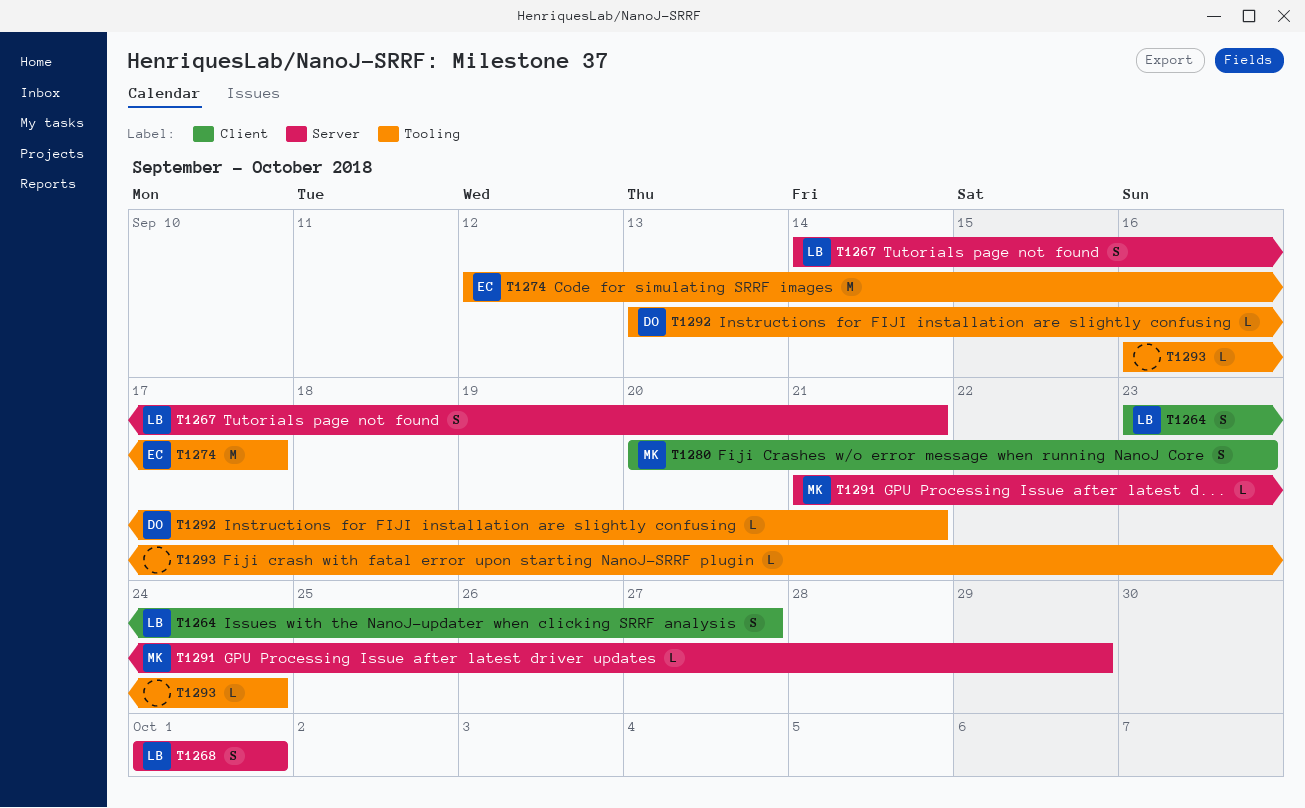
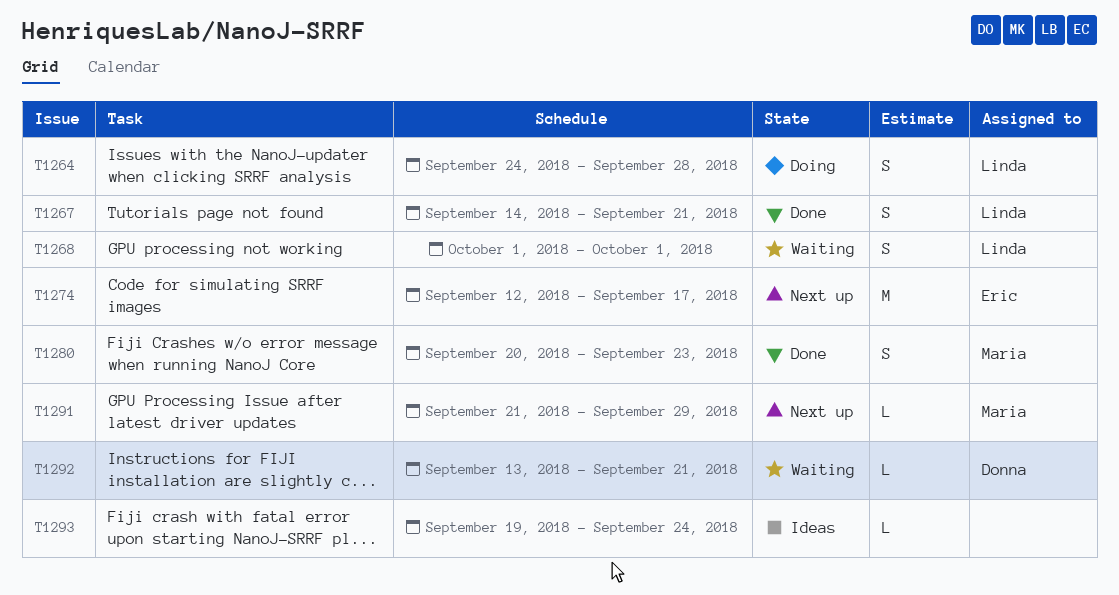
T1264, start: Sep 23 -> Sep 24
T1264, due: Sep 27 -> Sep 28
T1293, start: Sep 16 -> Sep 19

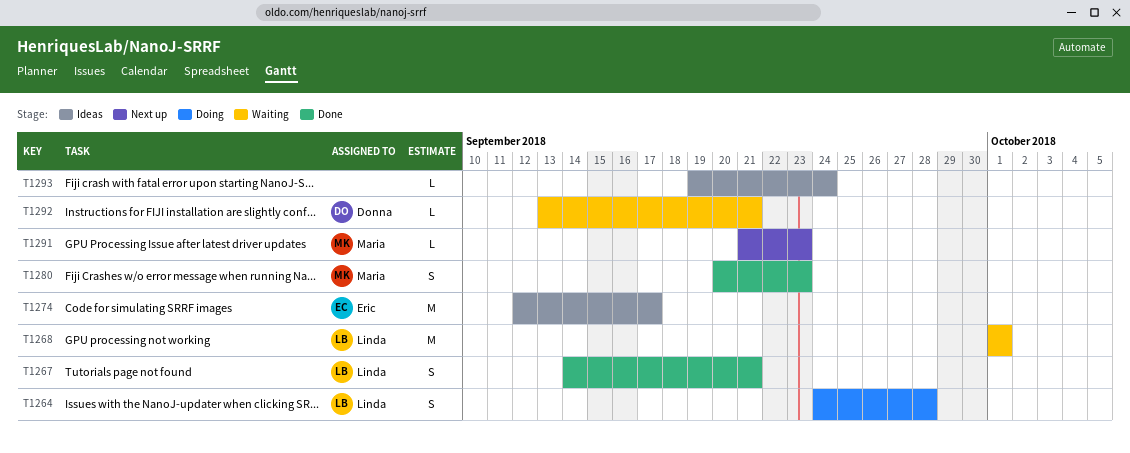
T1268, estimate: S -> M
T1274, status: Next up -> Ideas
T1291, due: Sep 29 -> Sep 23

